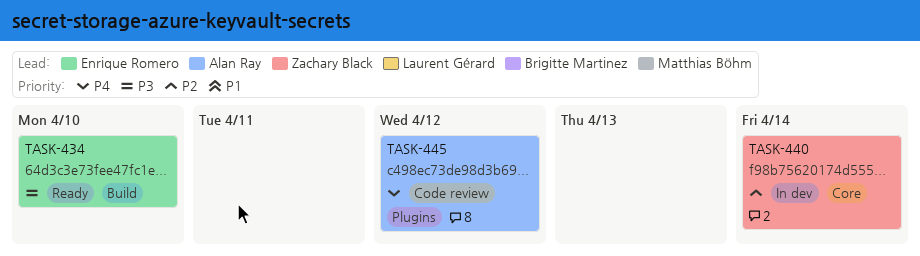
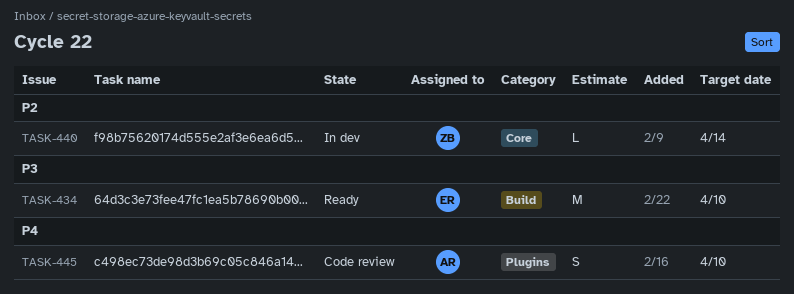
TASK-445, due: Apr 12 -> Apr 10

